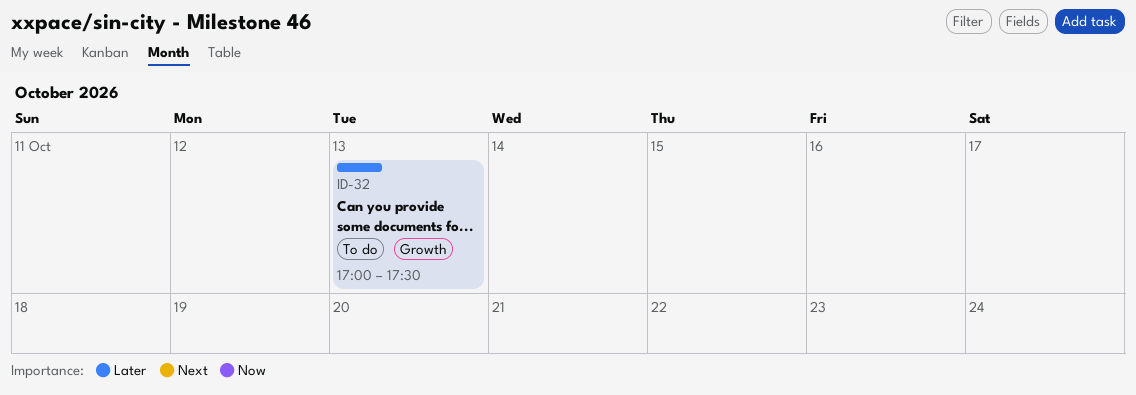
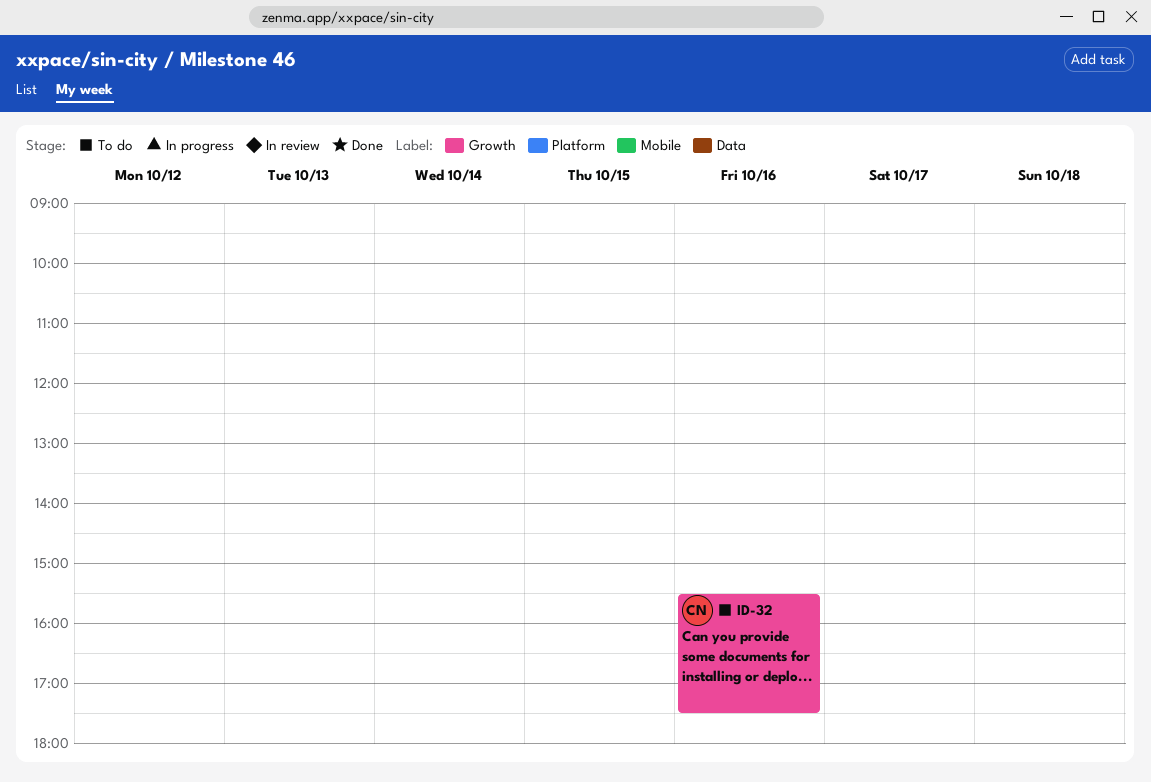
ID-32, day: Oct 13 -> Oct 16
ID-32, begins: 17:00 -> 15:30

